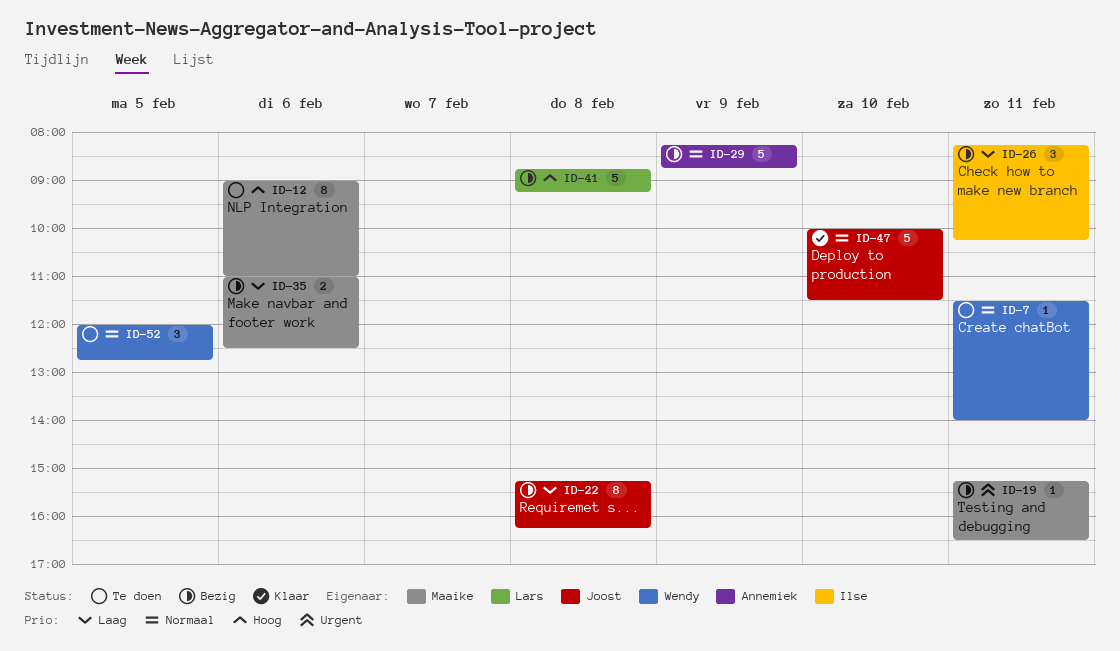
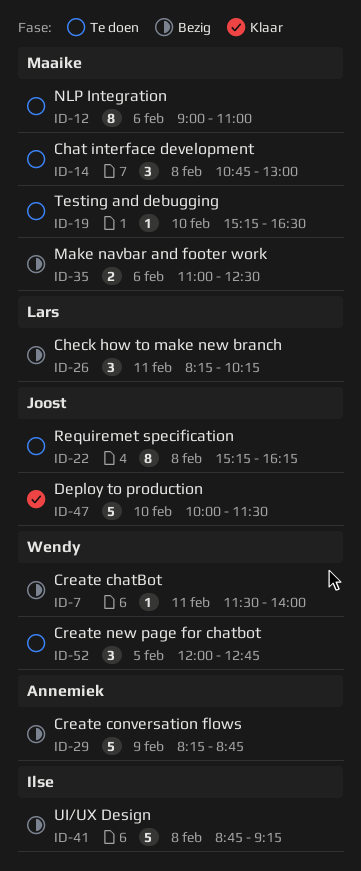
ID-7, status: Te doen -> Bezig
ID-14: none -> present
ID-19, status: Bezig -> Te doen
ID-19, day: Feb 11 -> Feb 10
ID-22, status: Bezig -> Te doen
ID-26, owner: Ilse -> Lars
ID-41, owner: Lars -> Ilse

